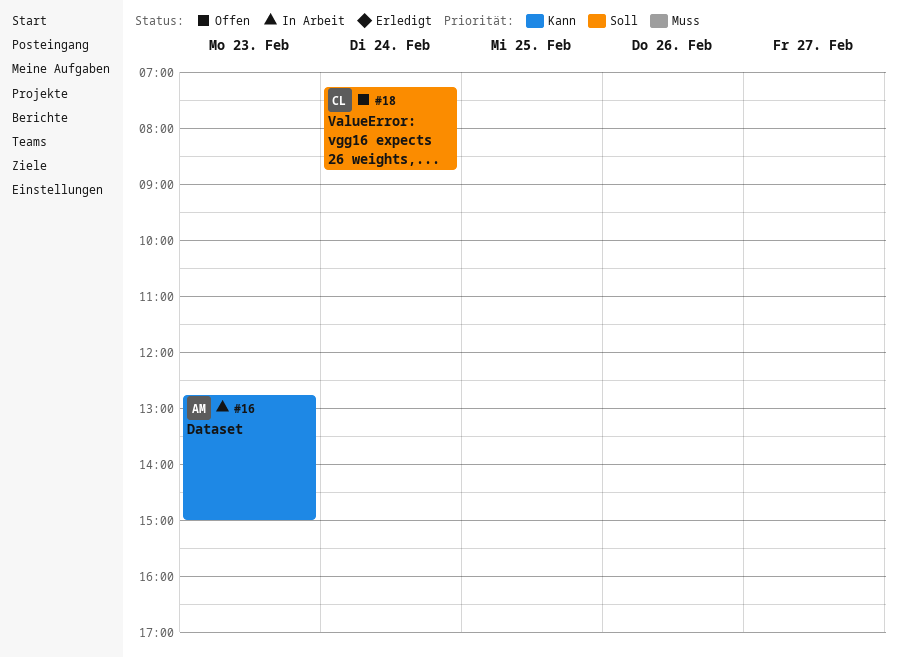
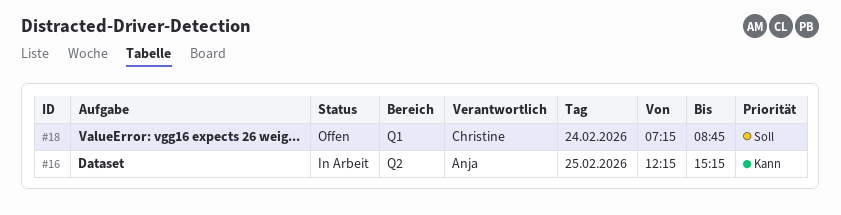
#16, day: Feb 23 -> Feb 25
#16, begins: 12:45 -> 12:15
#16, ends: 15:00 -> 15:15

